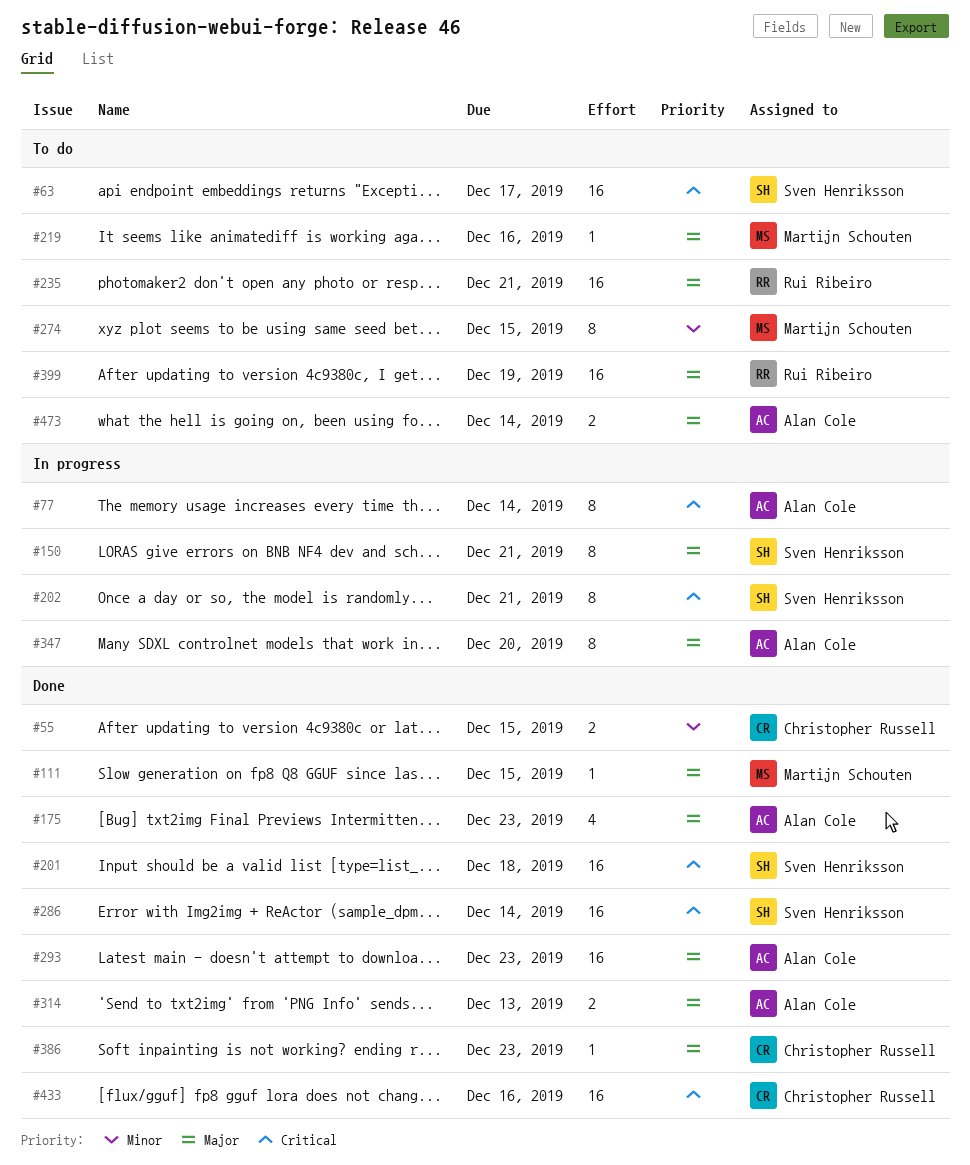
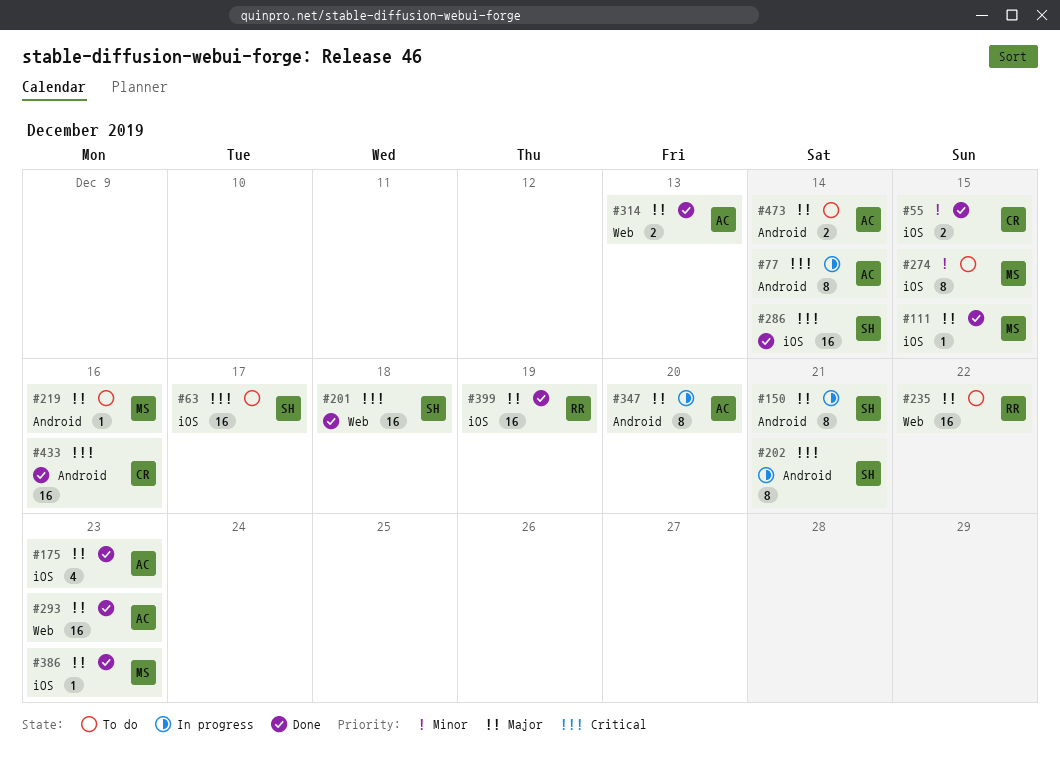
#235, due: Dec 21 -> Dec 22
#386, owner: Christopher Russell -> Martijn Schouten
#399, status: To do -> Done

